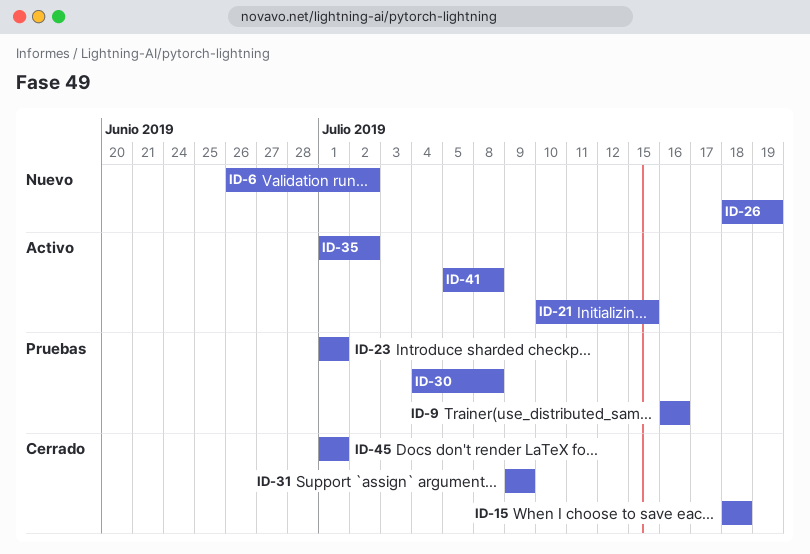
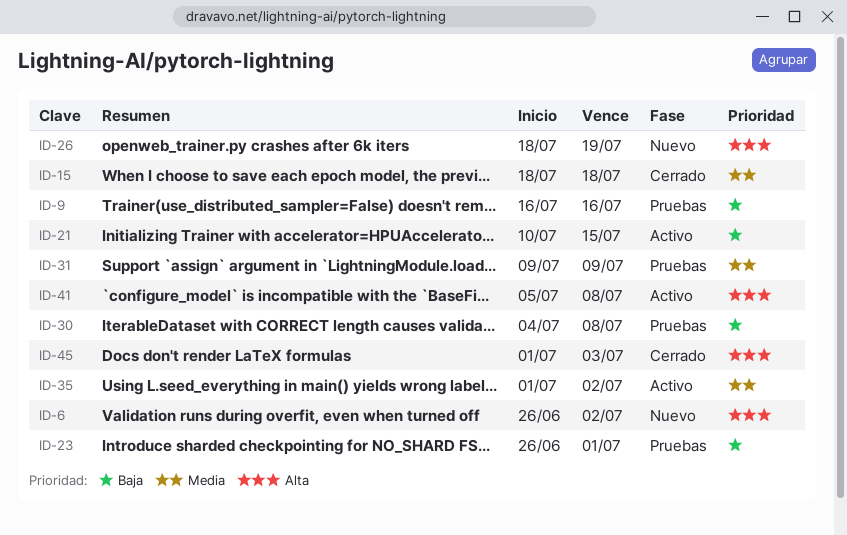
ID-23, start: Jul 1 -> Jun 26
ID-31, status: Cerrado -> Pruebas
ID-45, due: Jul 1 -> Jul 3

